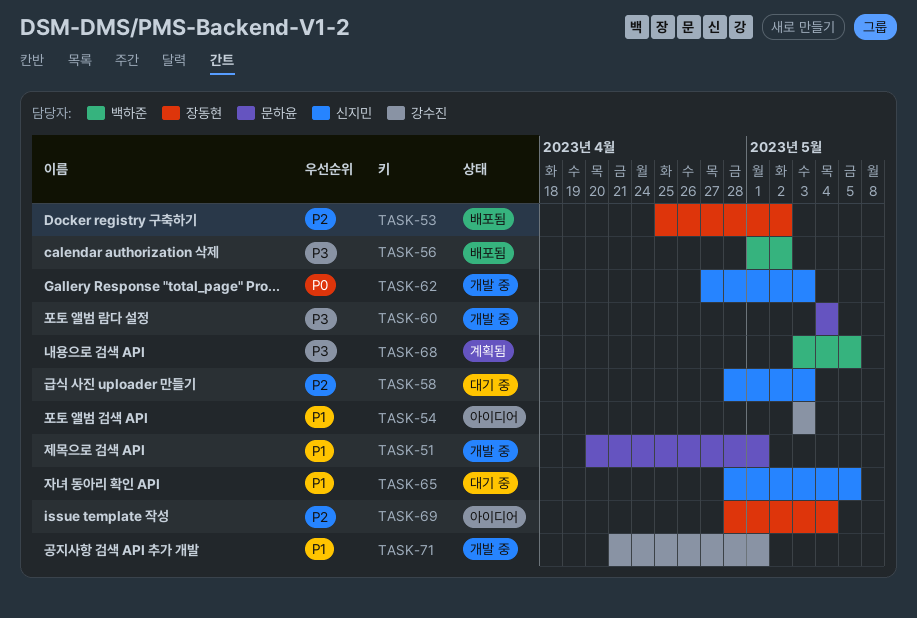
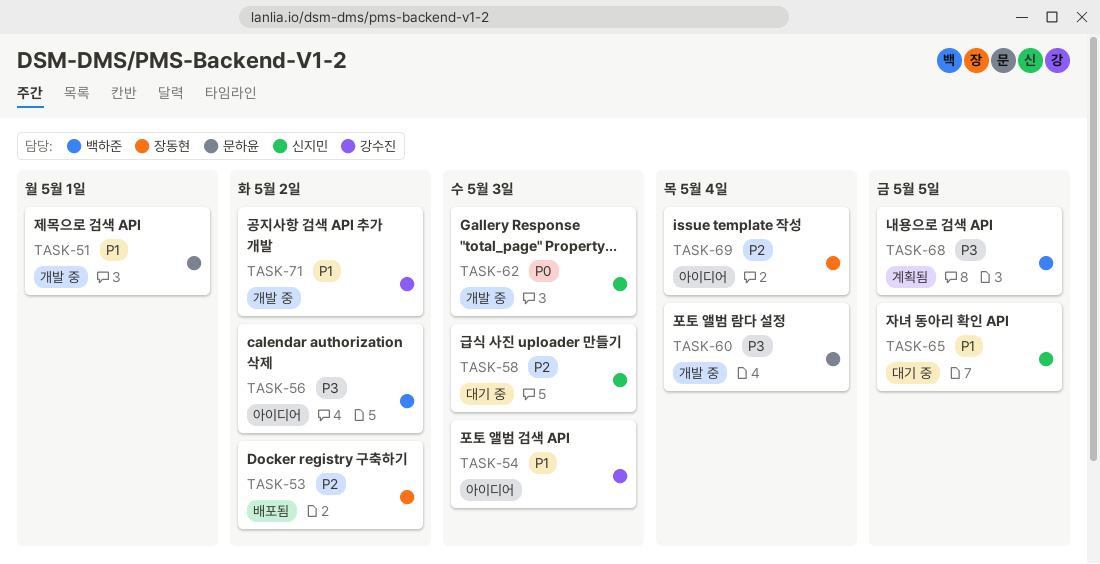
TASK-56, status: 배포됨 -> 아이디어
TASK-71, due: May 1 -> May 2

